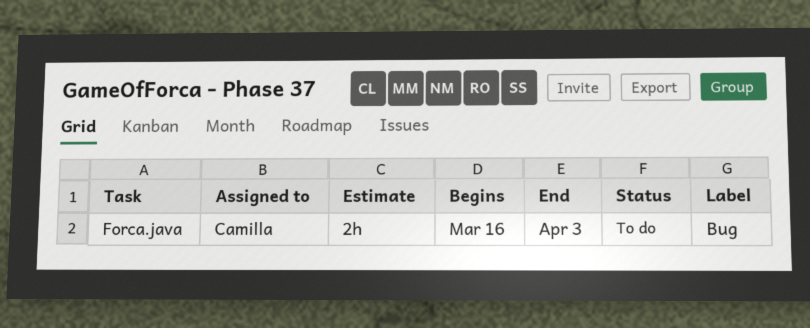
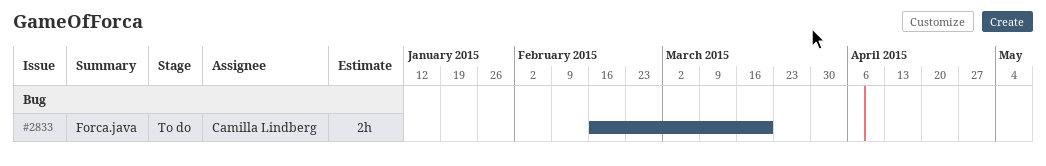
Forca.java, start: Mar 16 -> Feb 16
Forca.java, due: Apr 3 -> Mar 20

